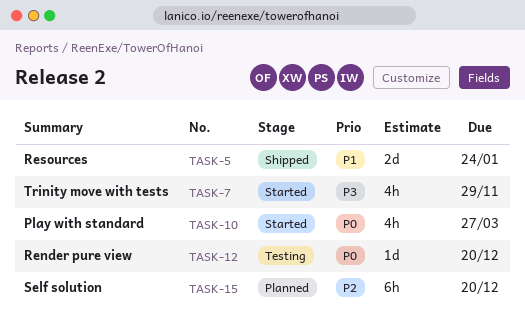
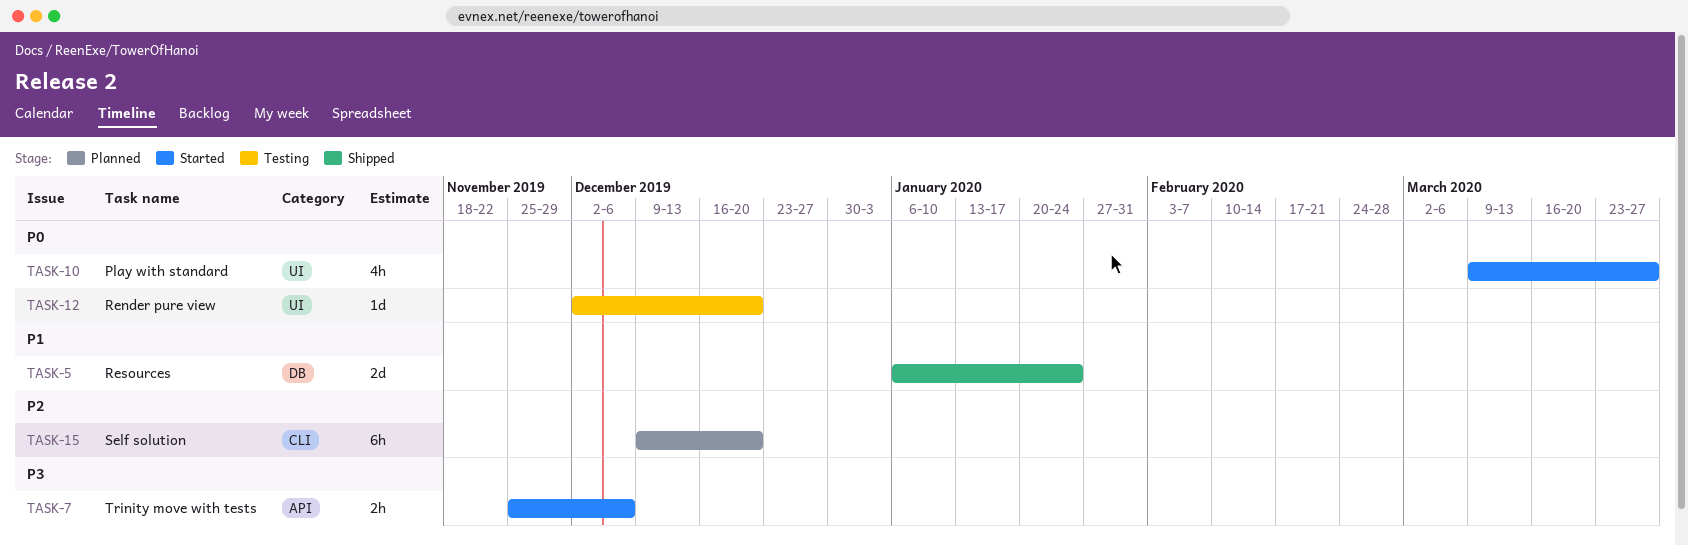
TASK-7, estimate: 4h -> 2h
TASK-7, due: Nov 29 -> Dec 6

